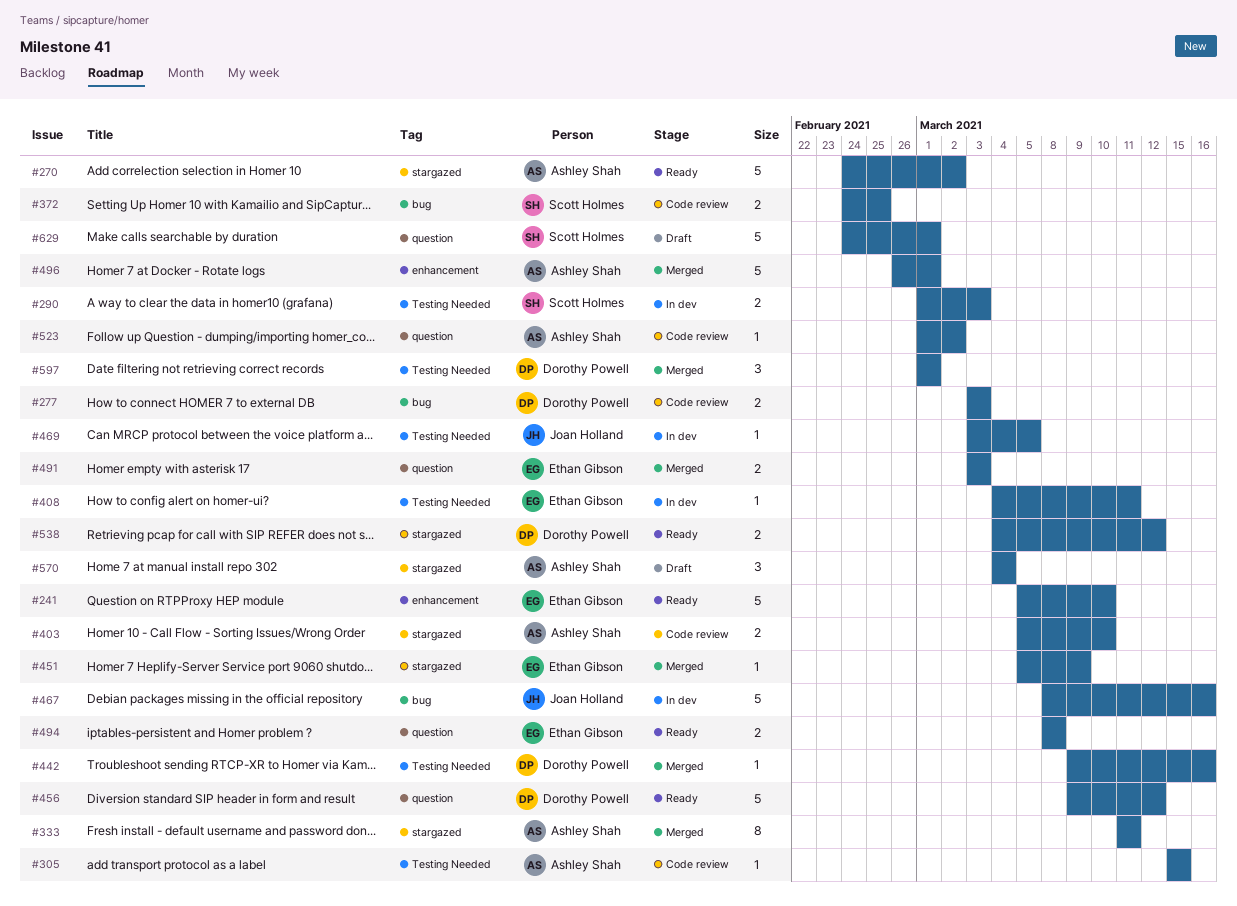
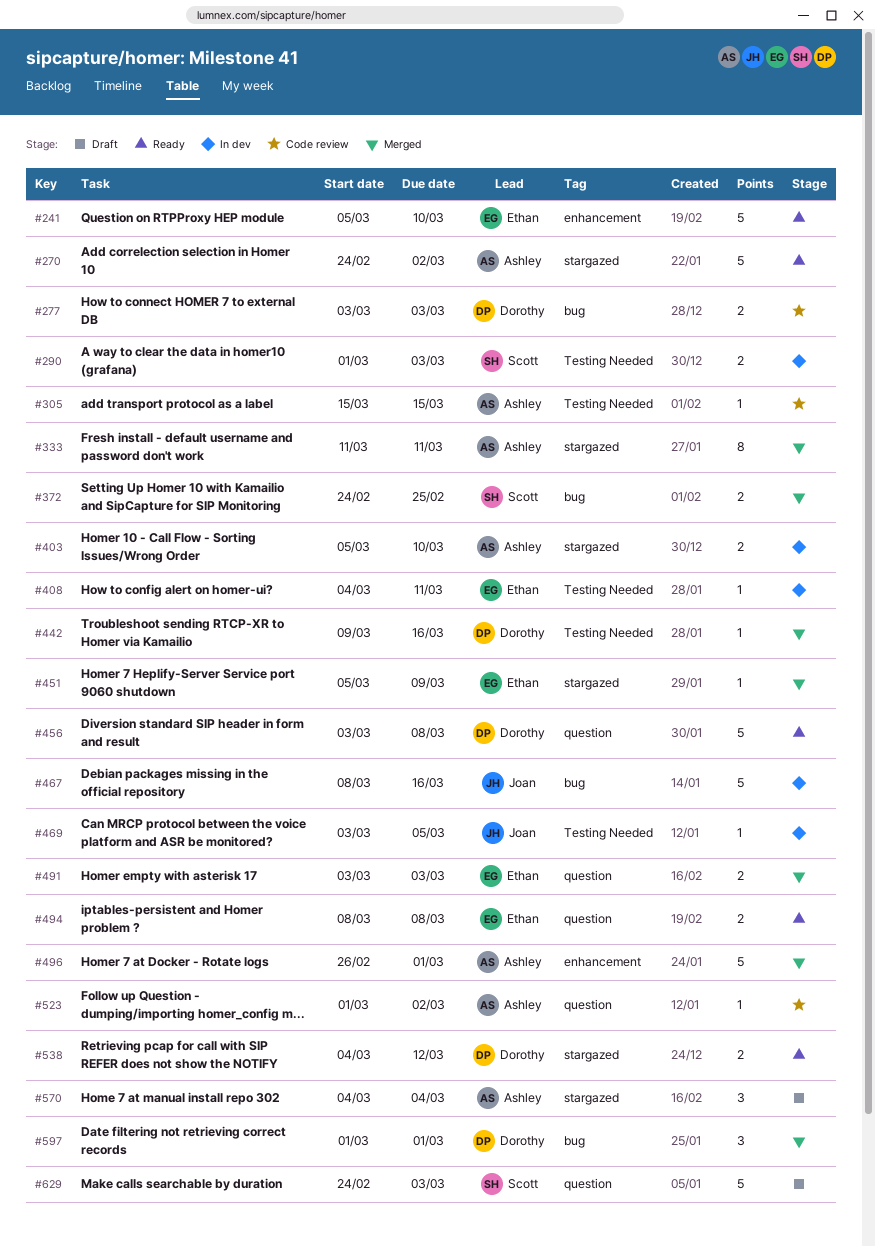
#372, status: Code review -> Merged
#403, status: Code review -> In dev
#456, start: Mar 9 -> Mar 3
#456, due: Mar 12 -> Mar 8
#597, label: Testing Needed -> bug
#629, due: Mar 1 -> Mar 3

